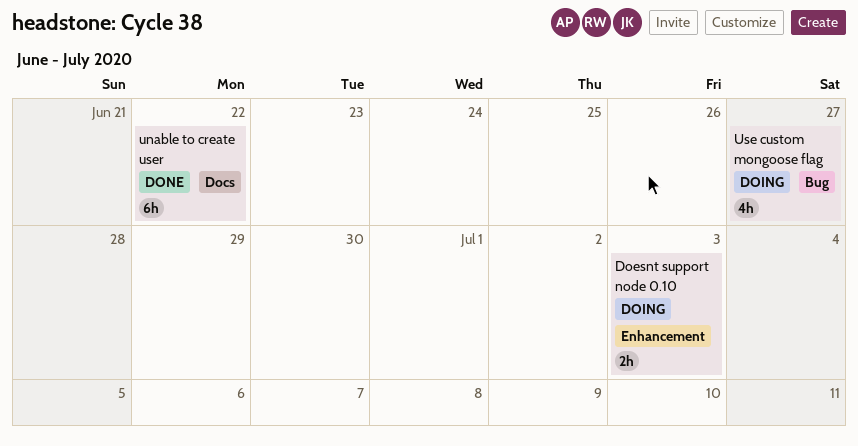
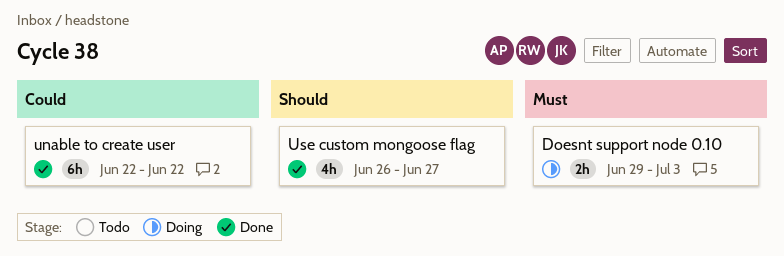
Use custom mongoose flag, status: Doing -> Done

